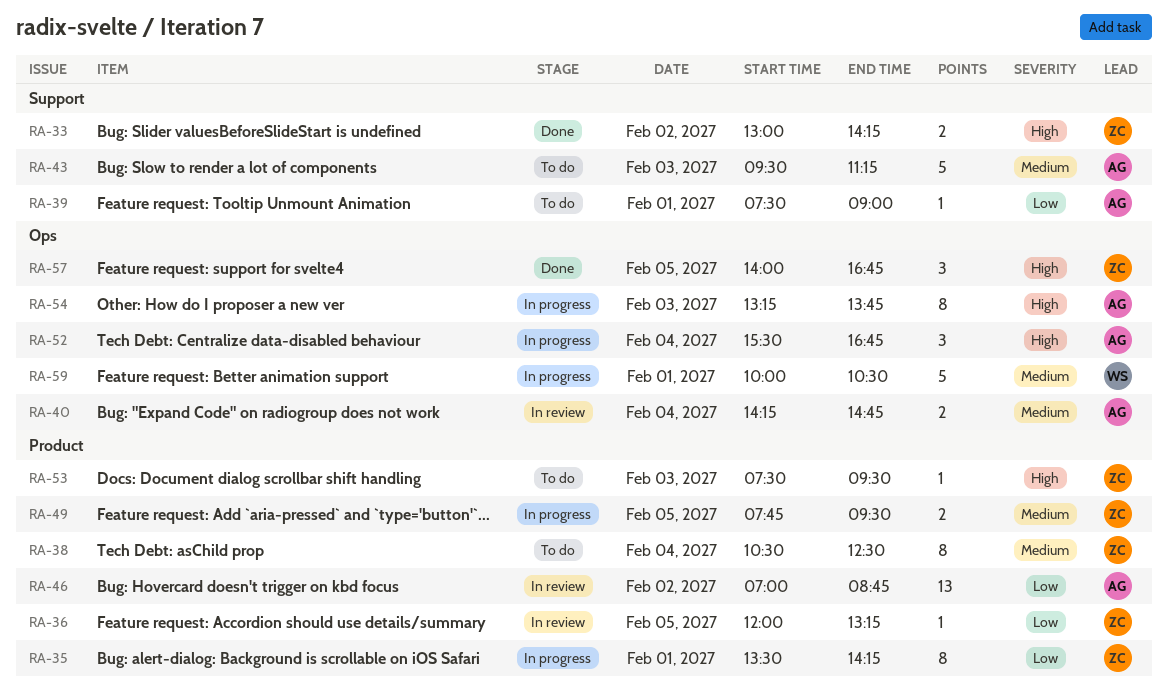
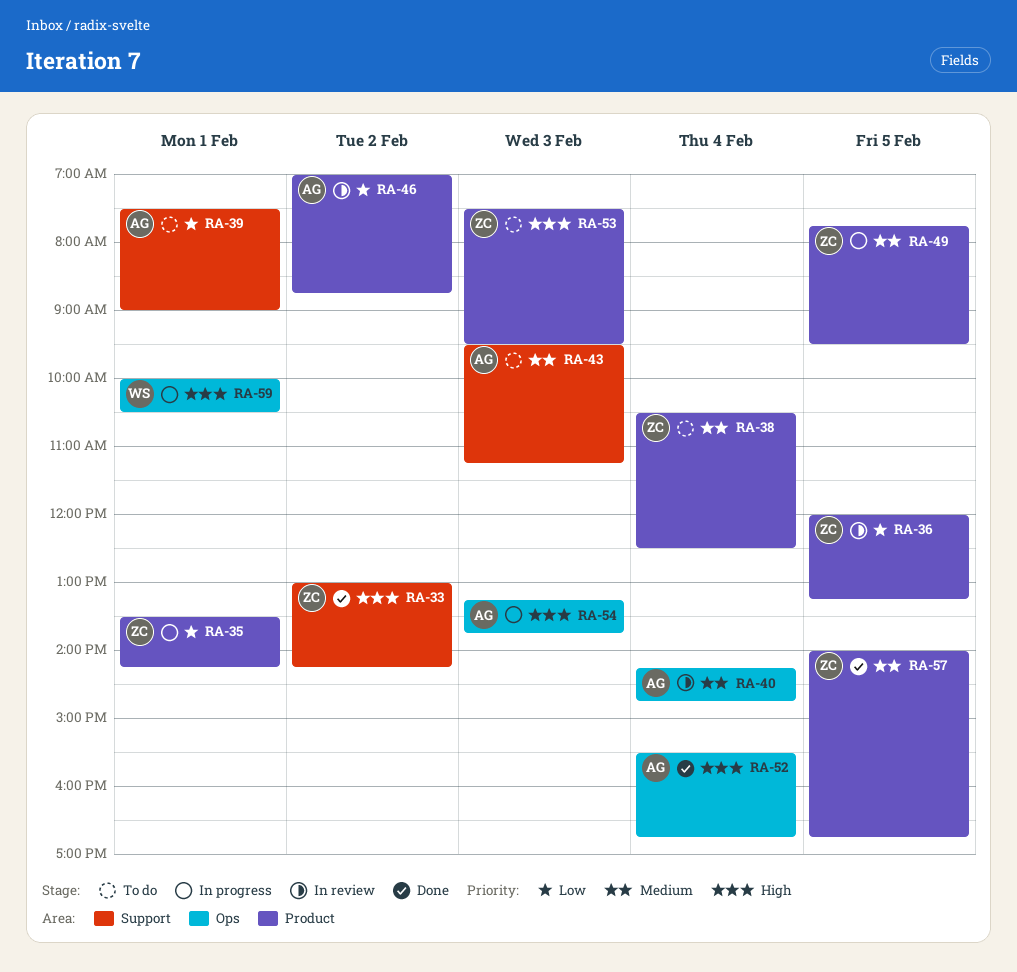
RA-52, status: In progress -> Done
RA-57, priority: High -> Medium
RA-57, label: Ops -> Product
RA-59, priority: Medium -> High

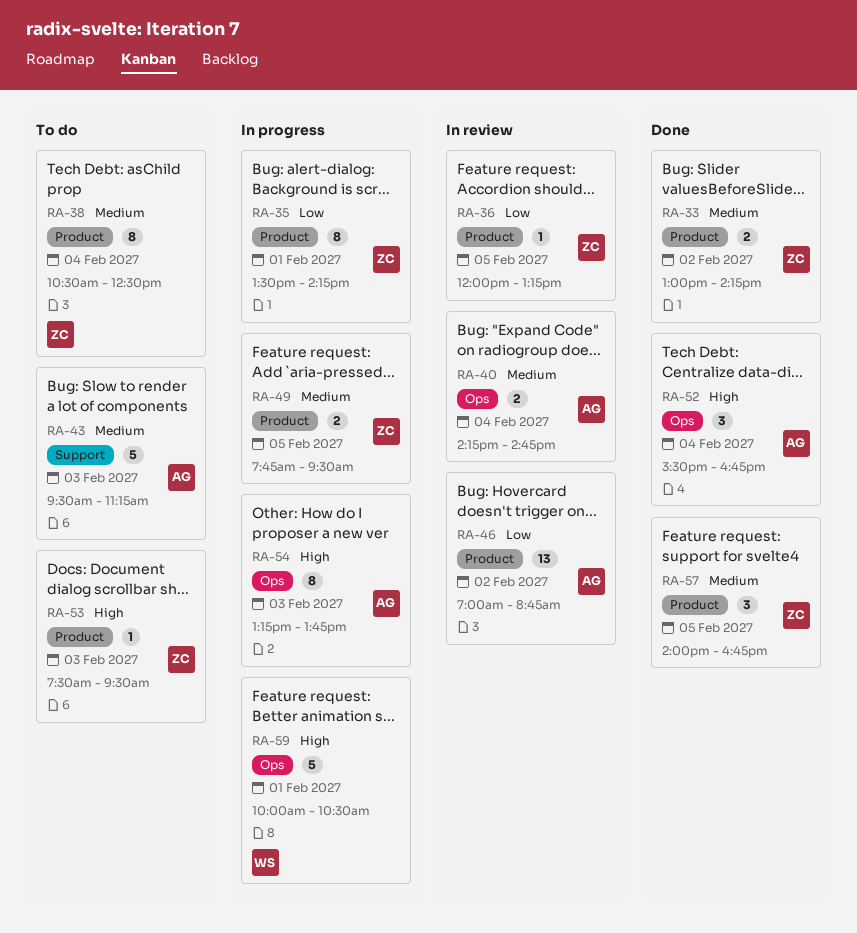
RA-33, priority: High -> Medium
RA-33, label: Support -> Product
RA-39: present -> none

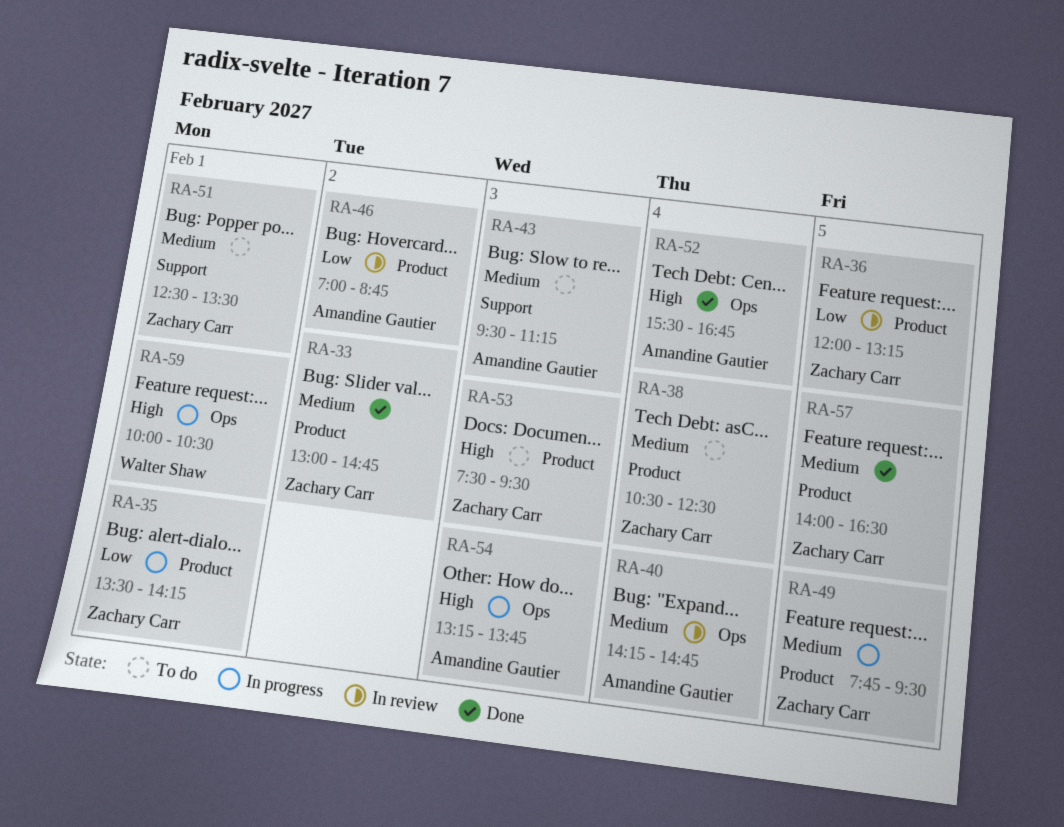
RA-33, ends: 14:15 -> 14:45
RA-51: none -> present
RA-57, ends: 16:45 -> 16:30

